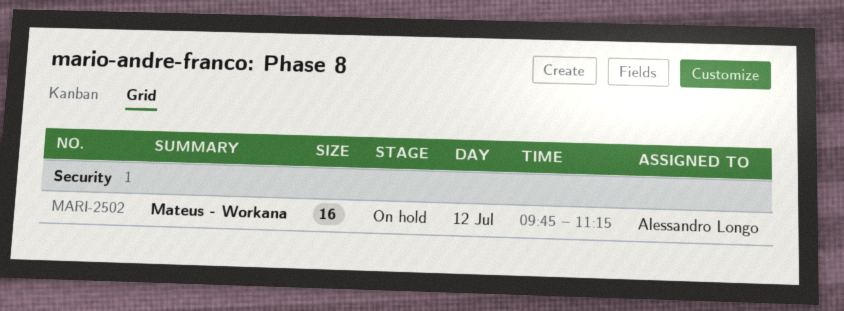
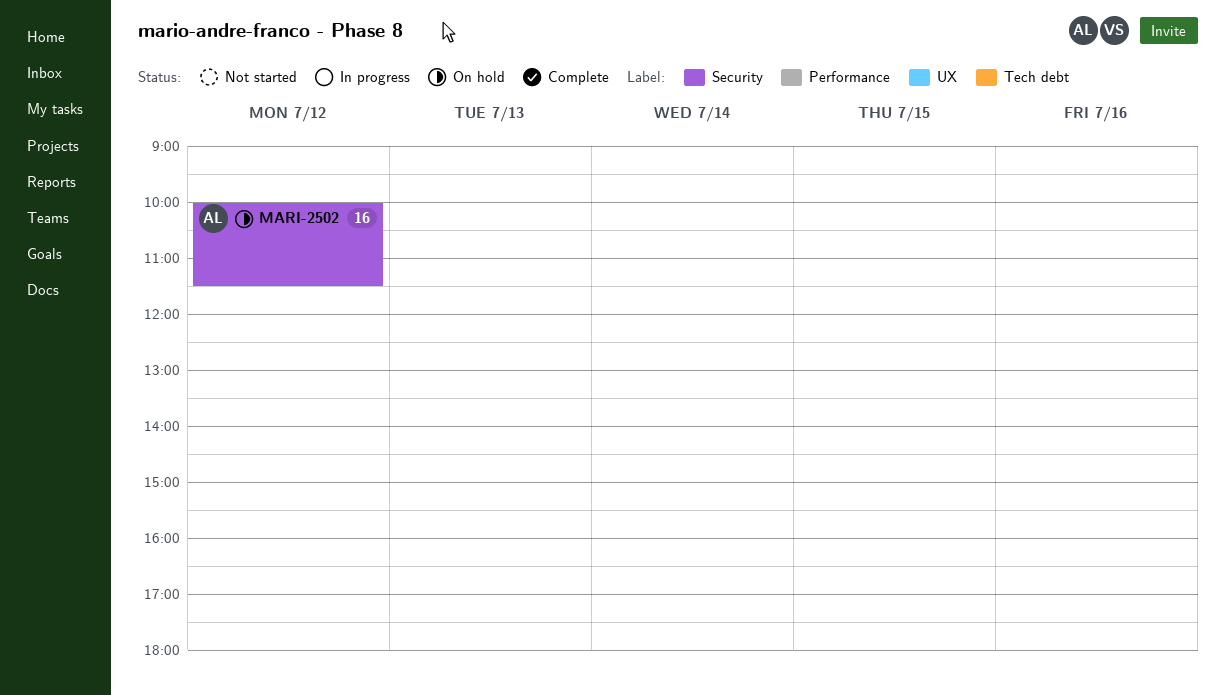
MARI-2502, begins: 09:45 -> 10:00
MARI-2502, ends: 11:15 -> 11:30

